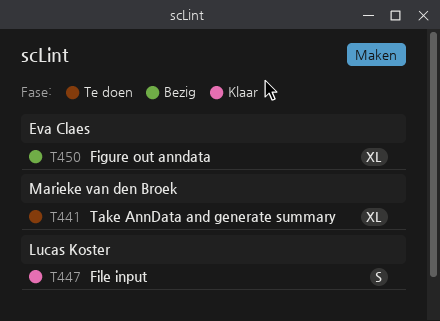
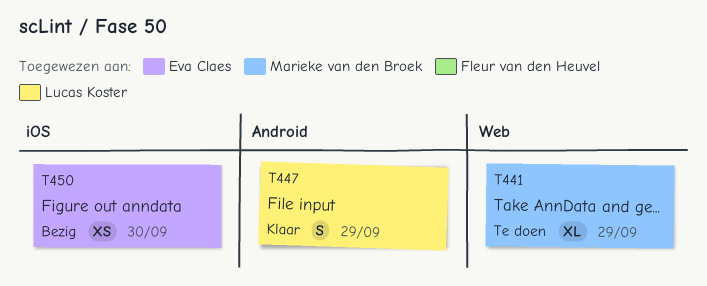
T450, estimate: XL -> XS

